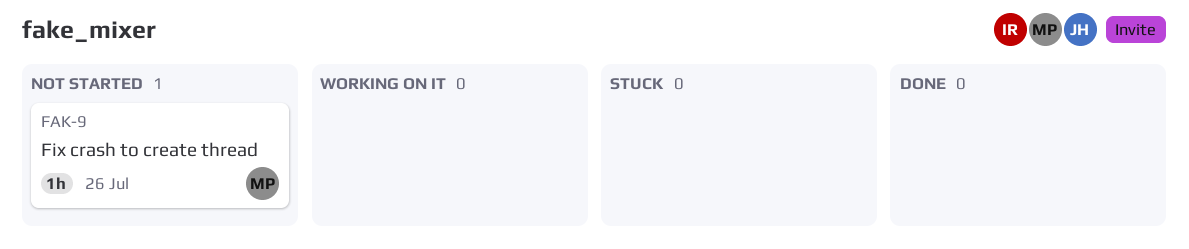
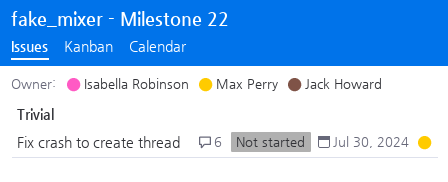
Fix crash to create thread, due: Jul 26 -> Jul 30

